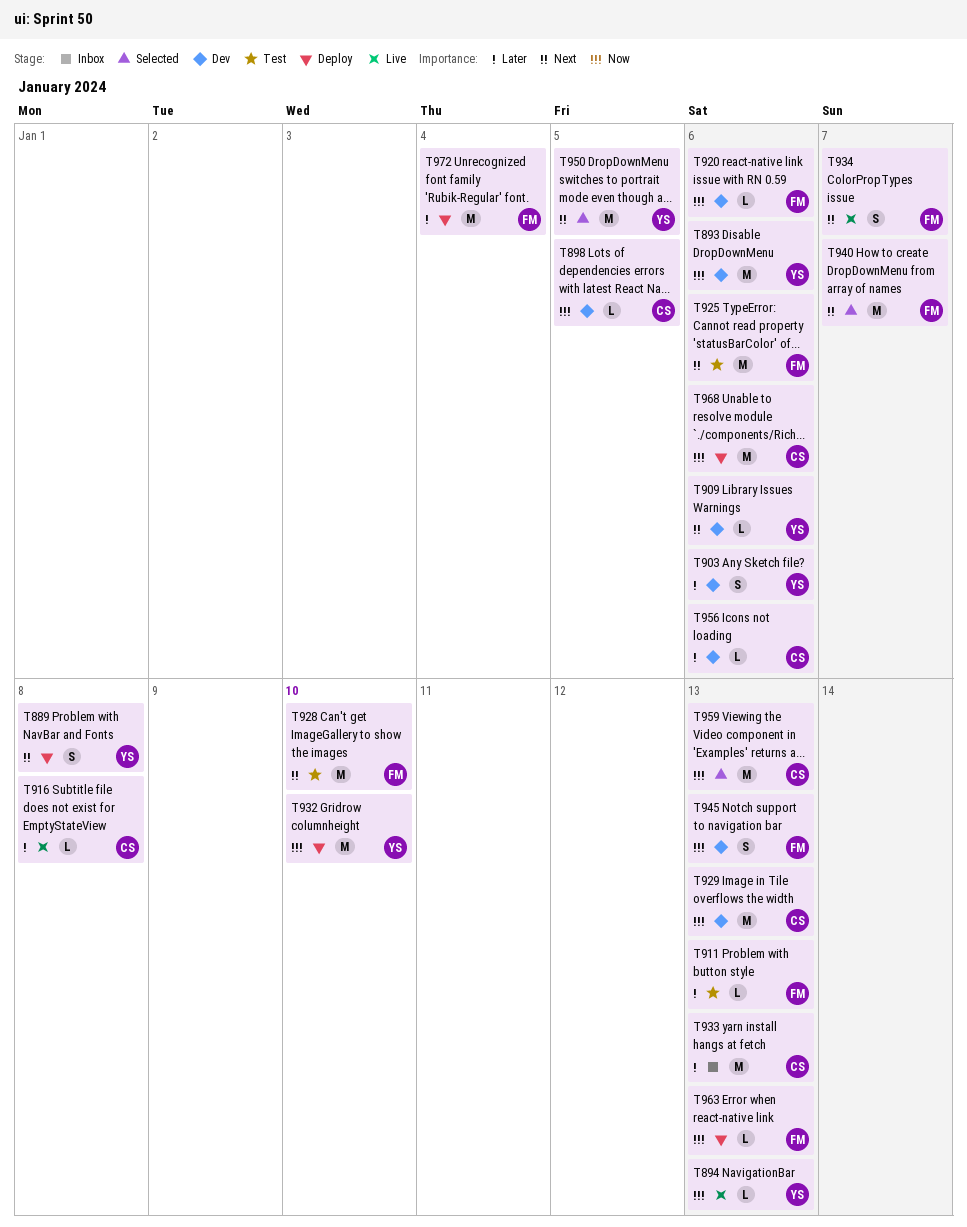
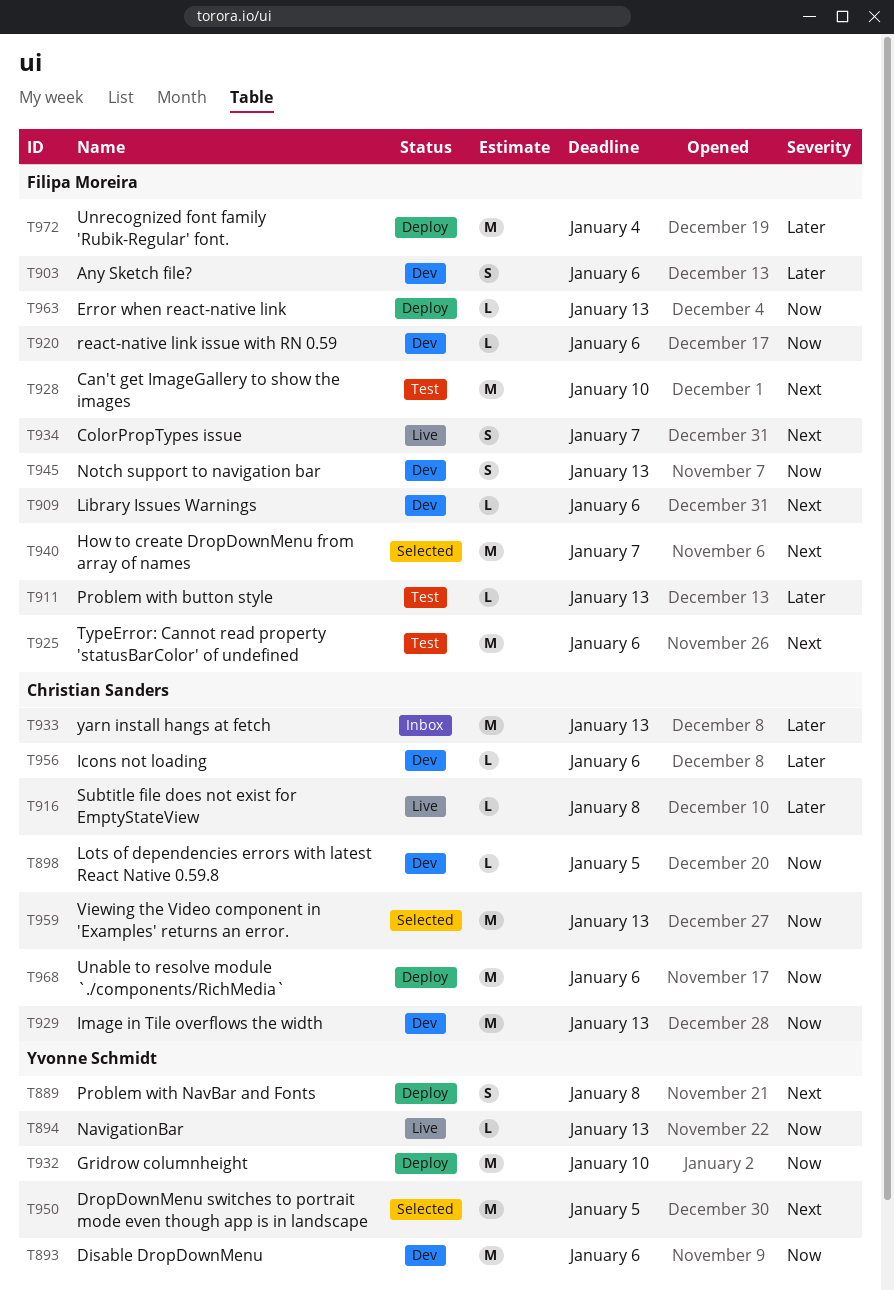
T903, owner: Yvonne Schmidt -> Filipa Moreira
T909, owner: Yvonne Schmidt -> Filipa Moreira

